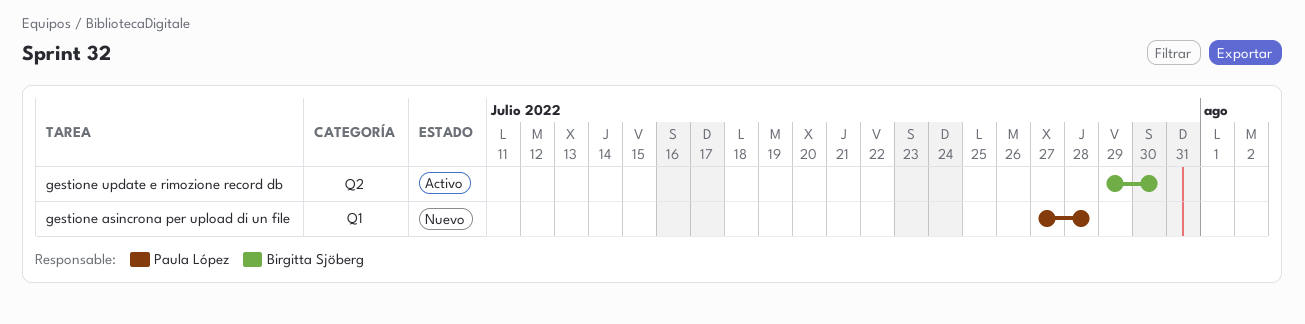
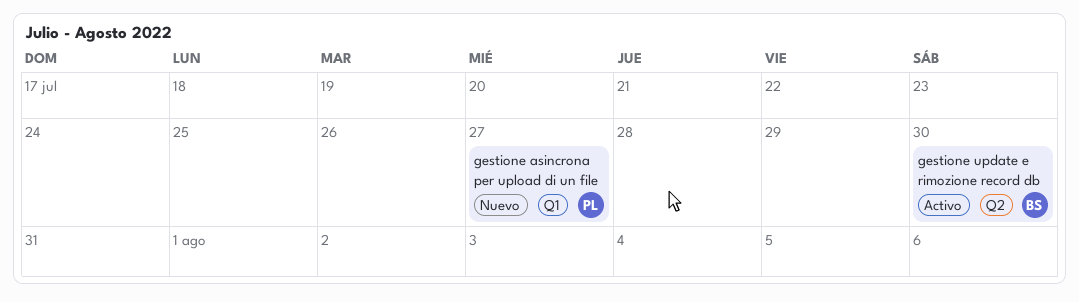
gestione asincrona per upload di un file, due: Jul 28 -> Jul 27

